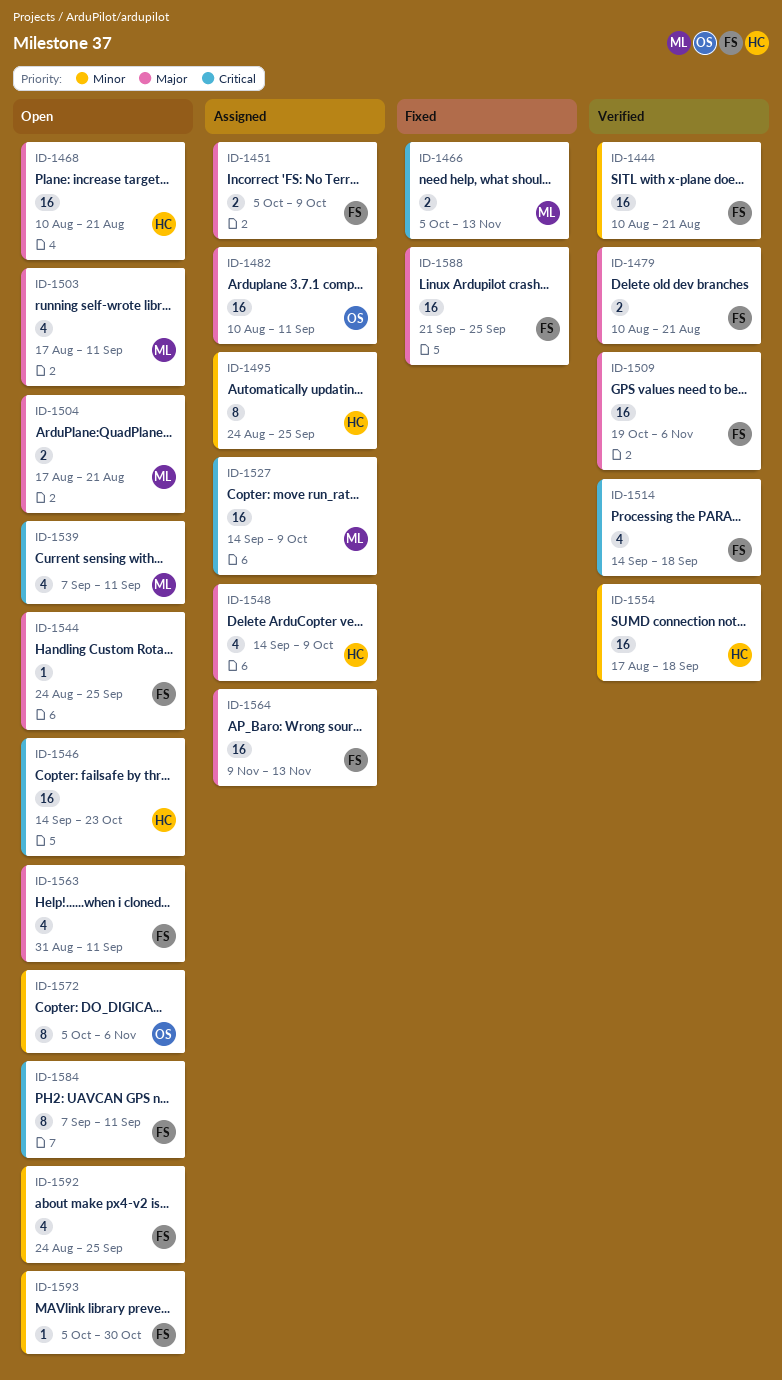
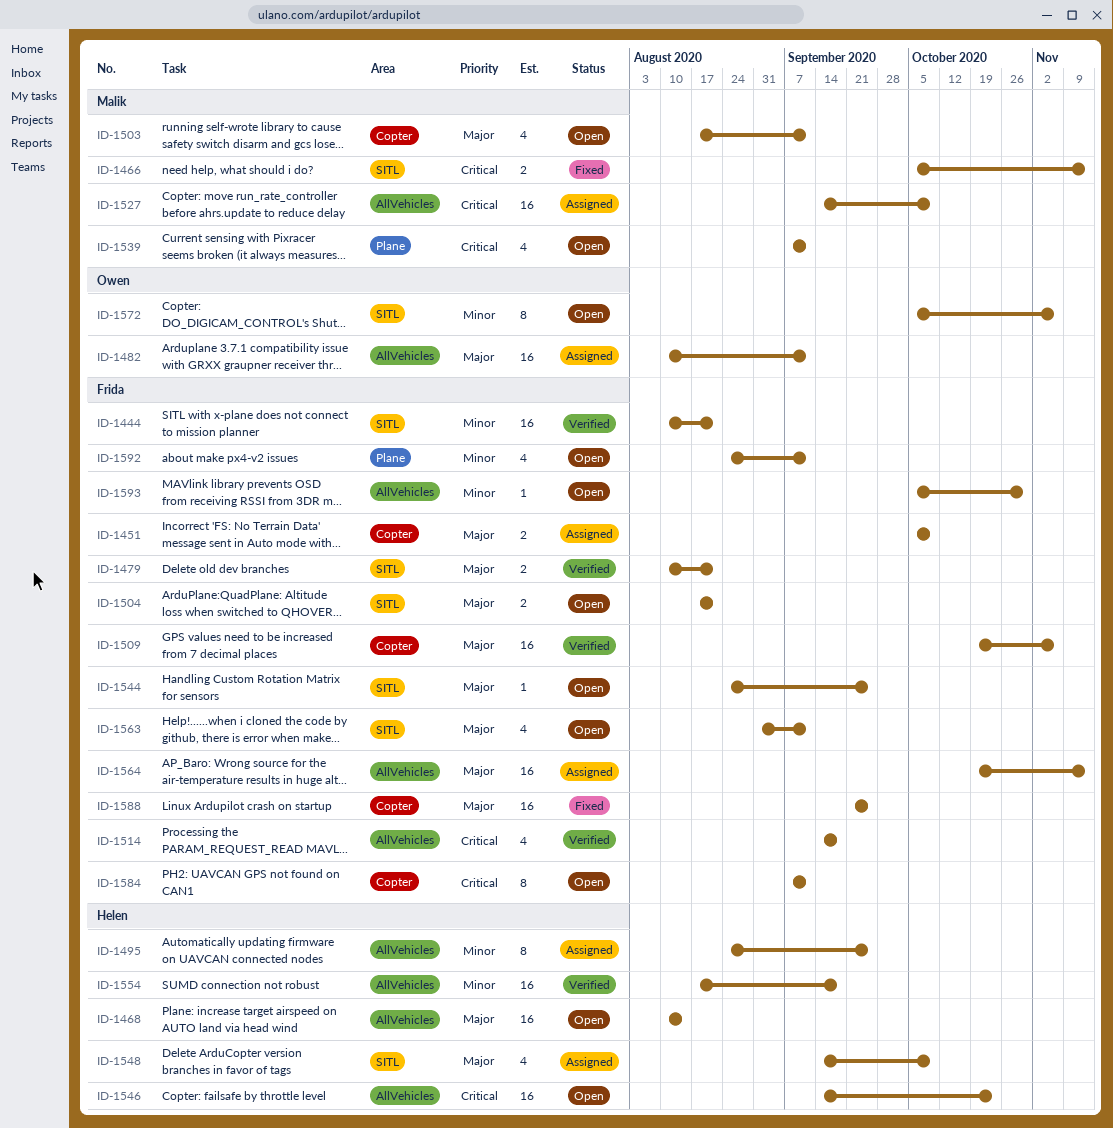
ID-1468, due: Aug 21 -> Aug 14
ID-1504, owner: Malik -> Frida
ID-1564, start: Nov 9 -> Oct 19
ID-1592, due: Sep 25 -> Sep 11

